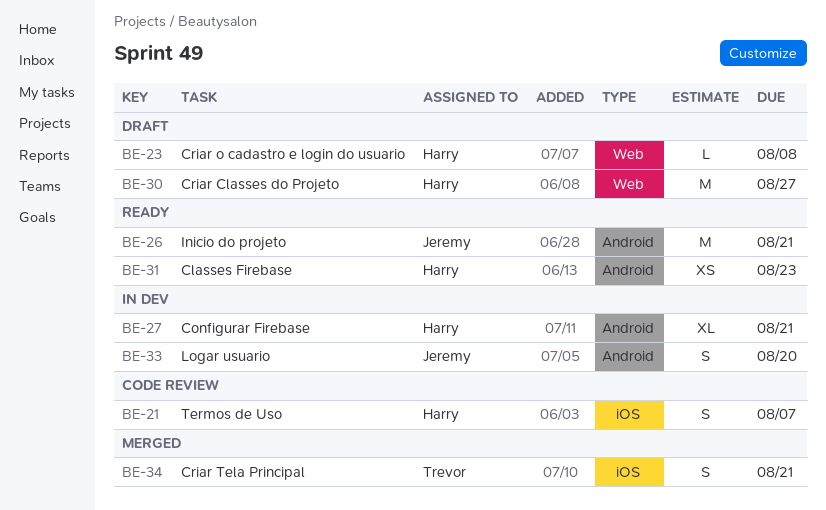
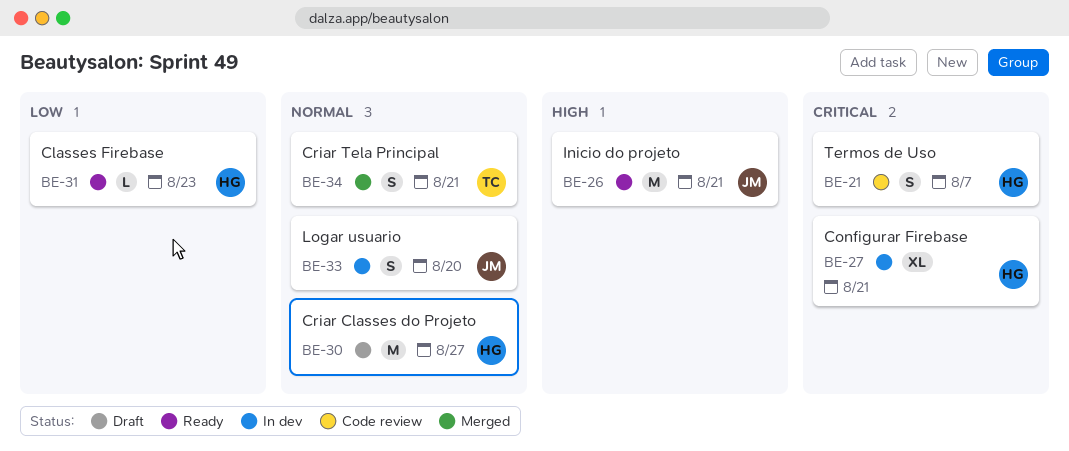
BE-23: present -> none
BE-31, estimate: XS -> L

